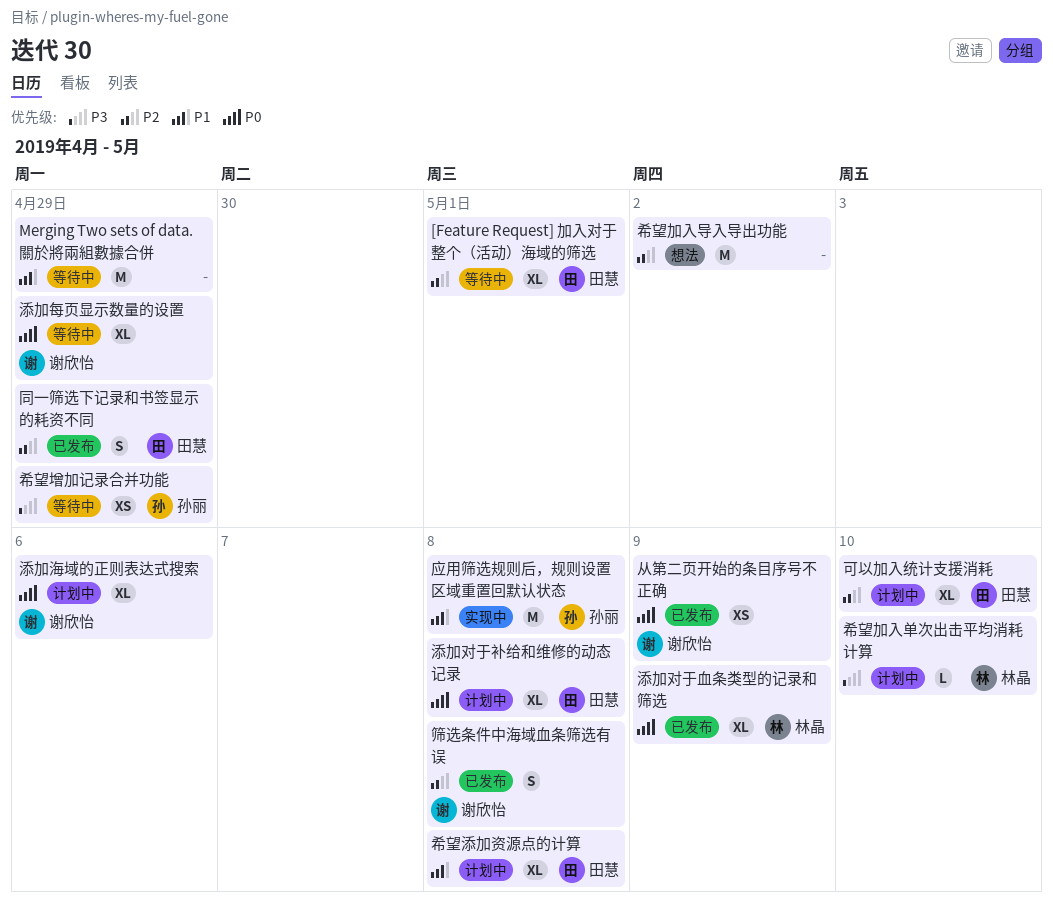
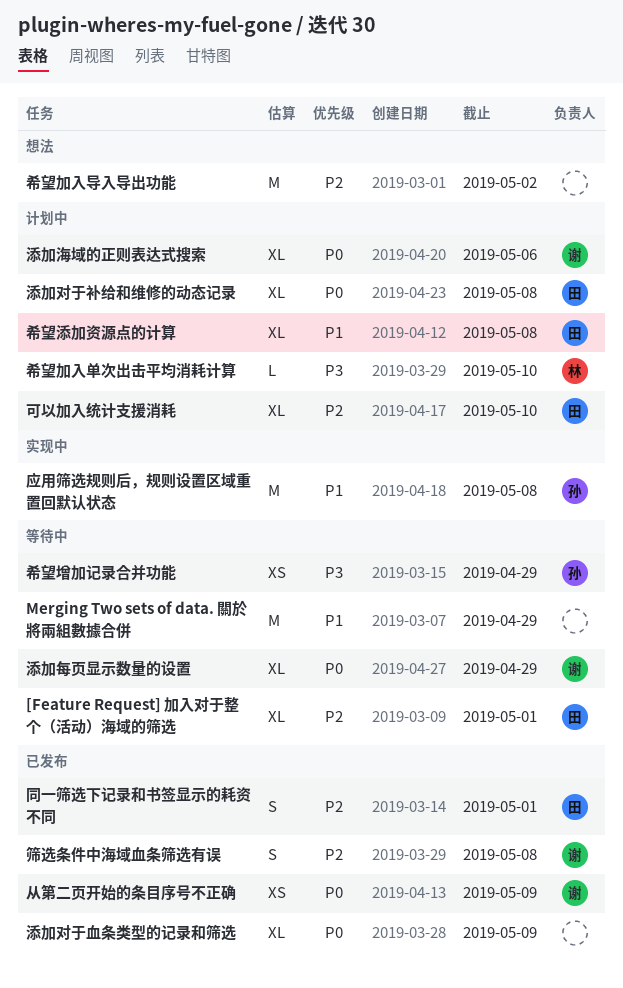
同一筛选下记录和书签显示的耗资不同, due: Apr 29 -> May 1
添加对于血条类型的记录和筛选, owner: 林晶 -> none

